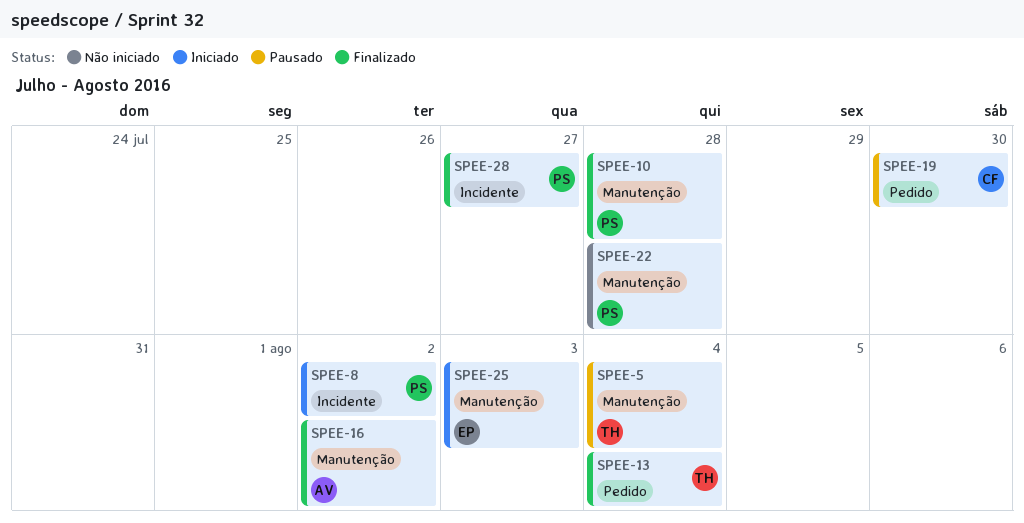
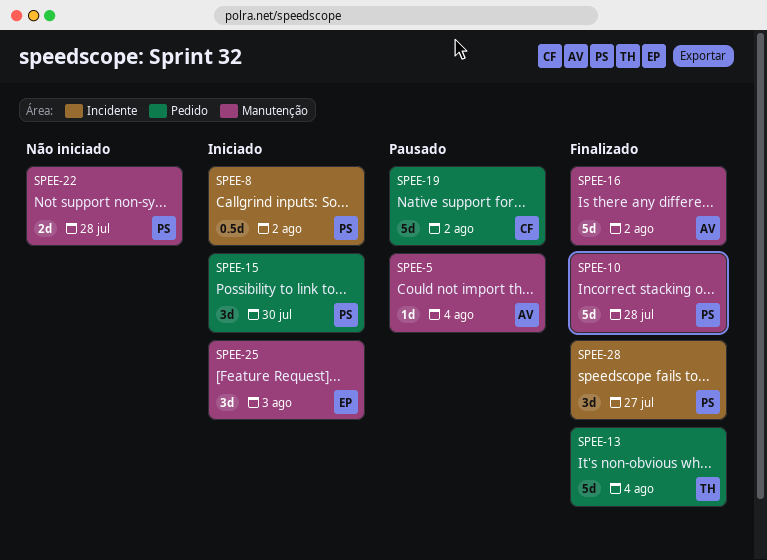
SPEE-5, owner: TH -> AV
SPEE-15: none -> present
SPEE-19, due: Jul 30 -> Aug 2

